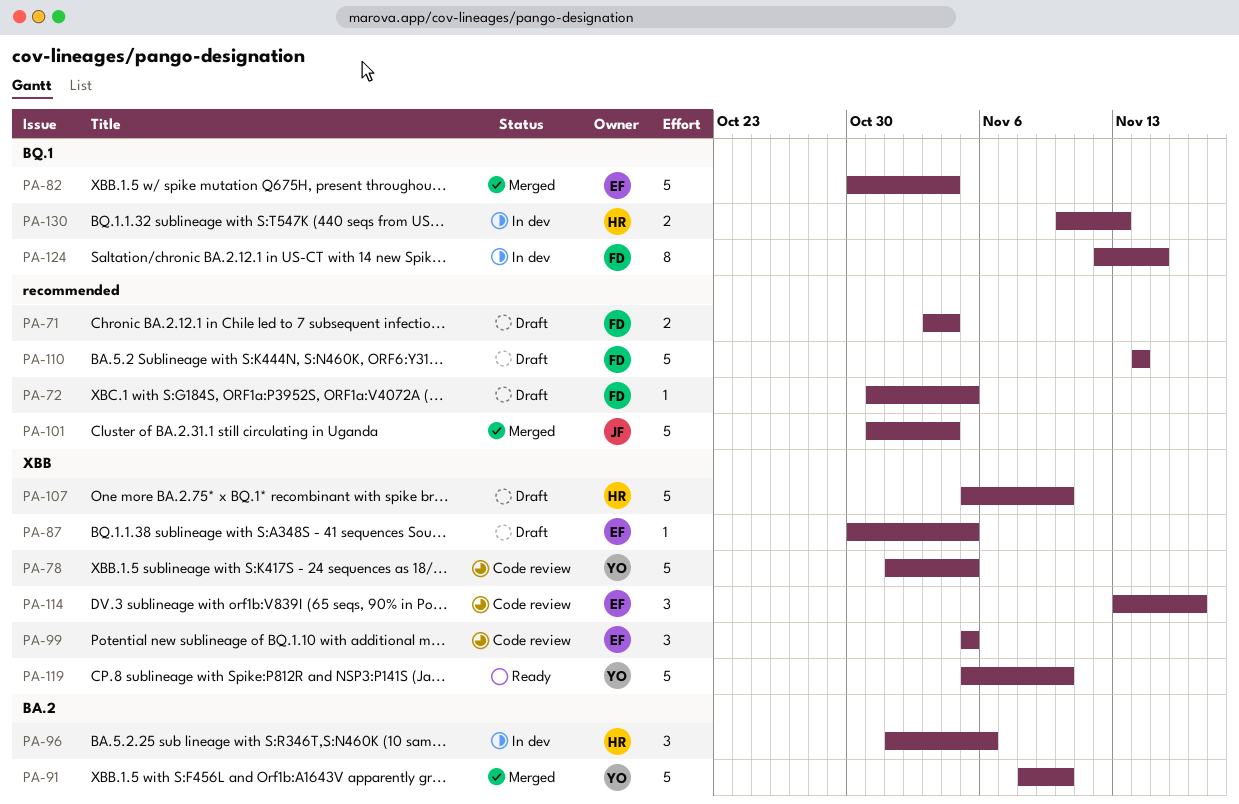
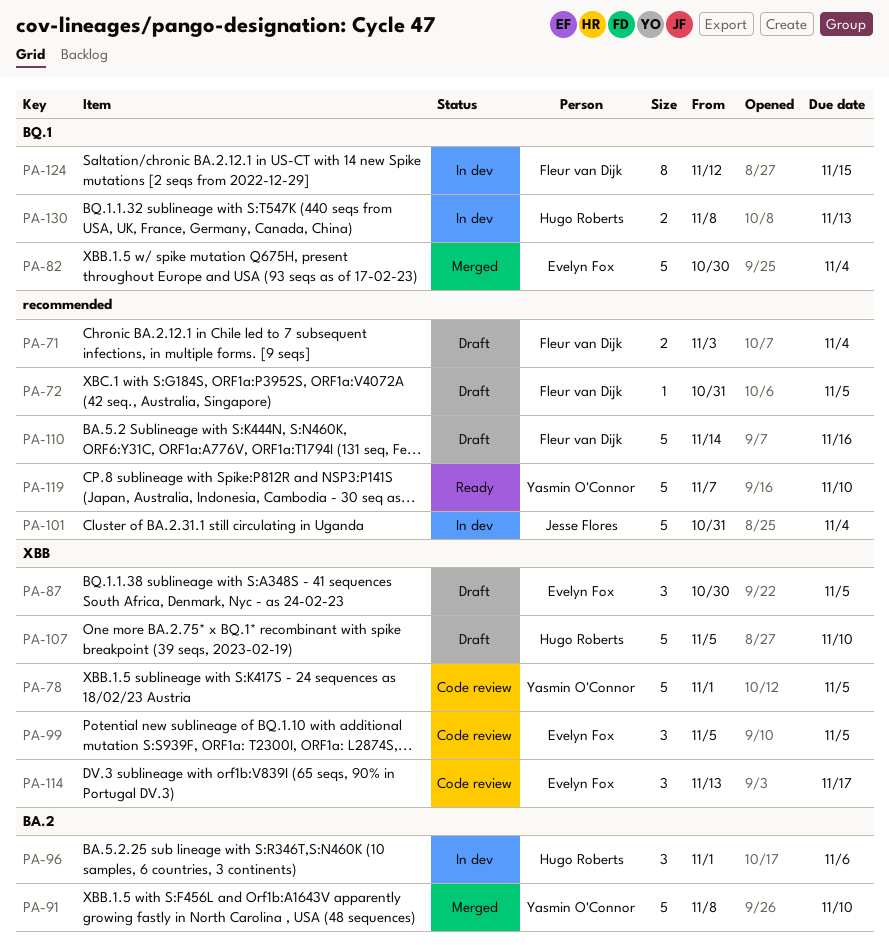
PA-87, estimate: 1 -> 3
PA-101, status: Merged -> In dev
PA-110, due: Nov 14 -> Nov 16
PA-119, label: XBB -> recommended
PA-119, start: Nov 5 -> Nov 7
PA-130, start: Nov 10 -> Nov 8

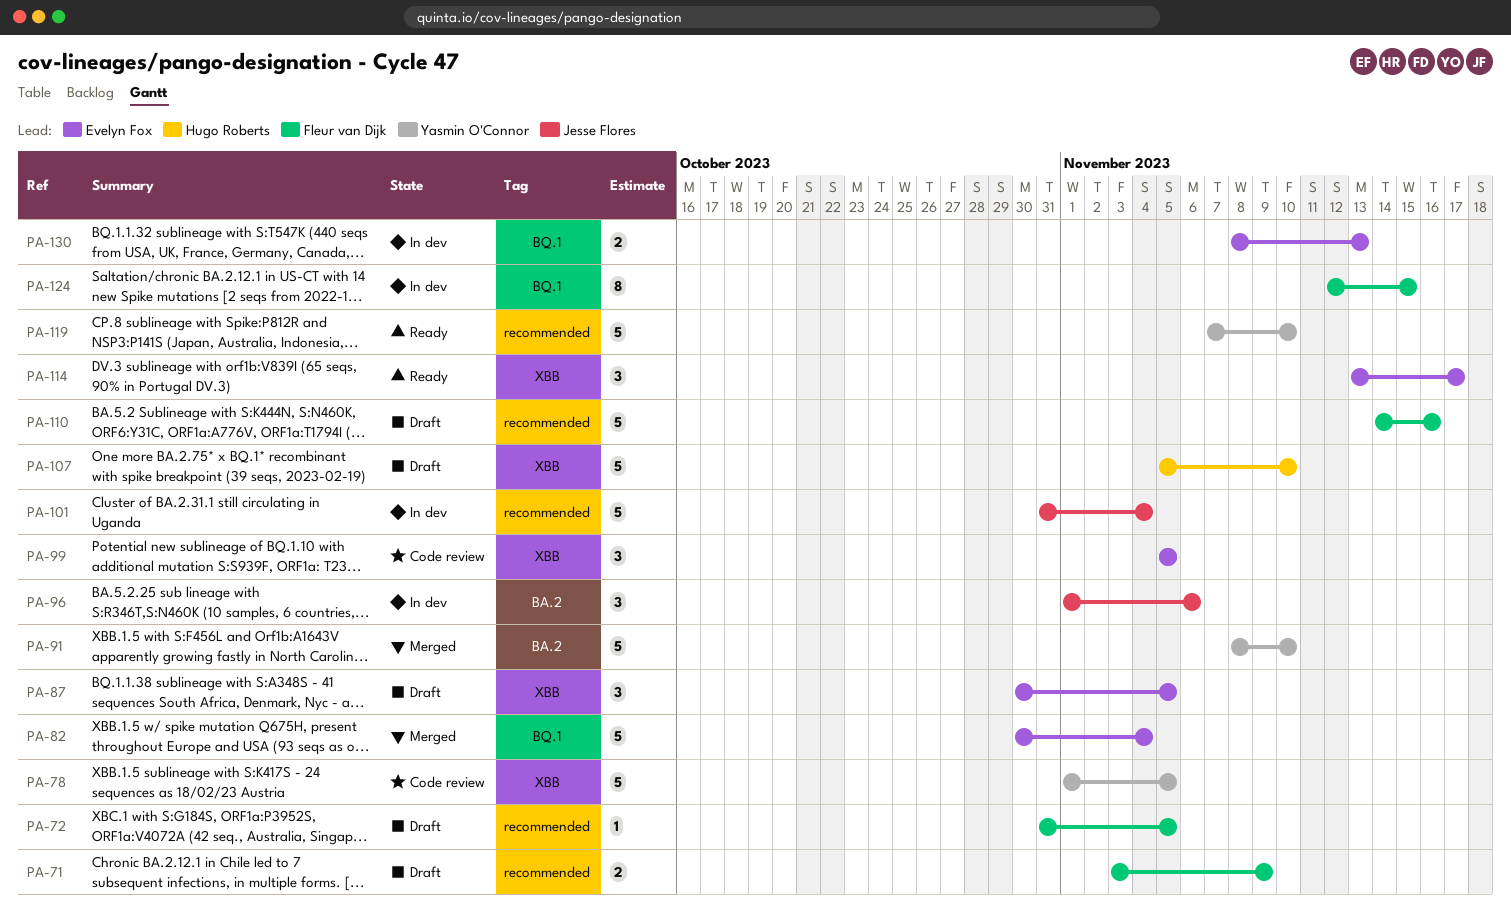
PA-71, due: Nov 4 -> Nov 9
PA-96, owner: Hugo Roberts -> Jesse Flores
PA-114, status: Code review -> Ready
PA-130, owner: Hugo Roberts -> Evelyn Fox

